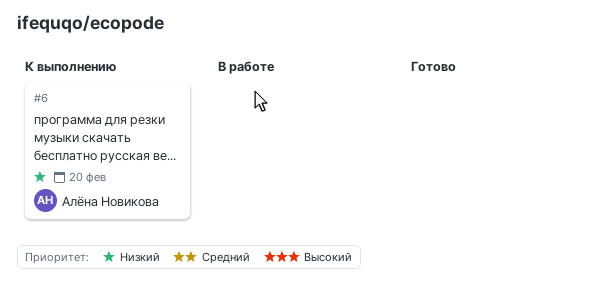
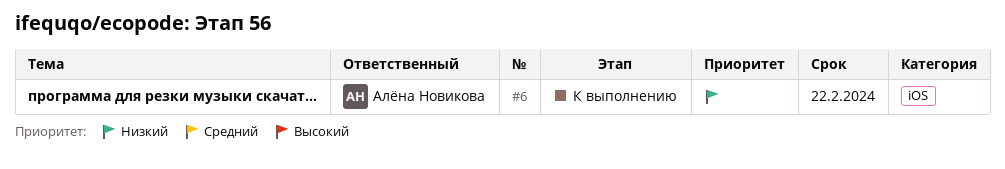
#6, due: Feb 20 -> Feb 22

